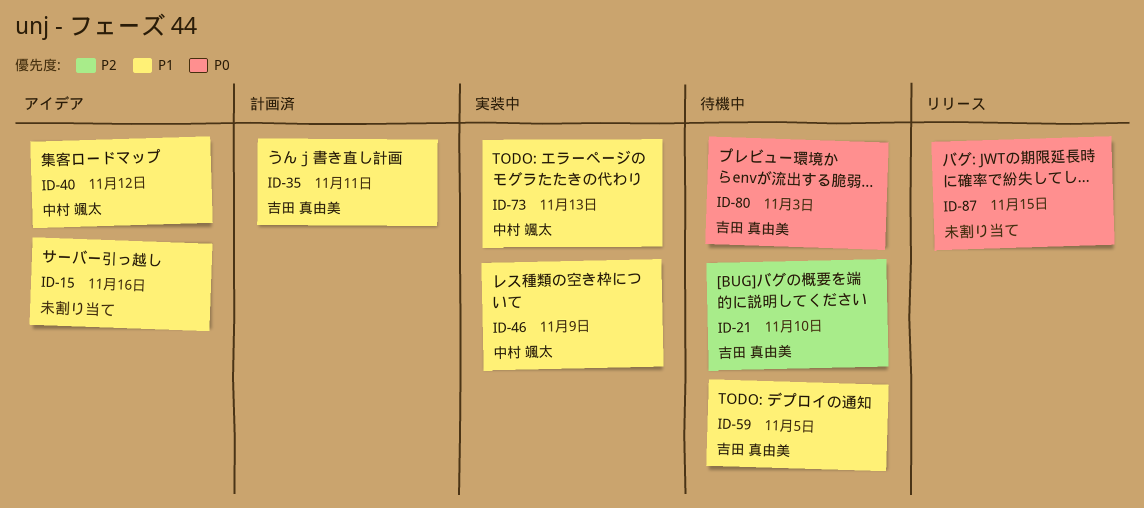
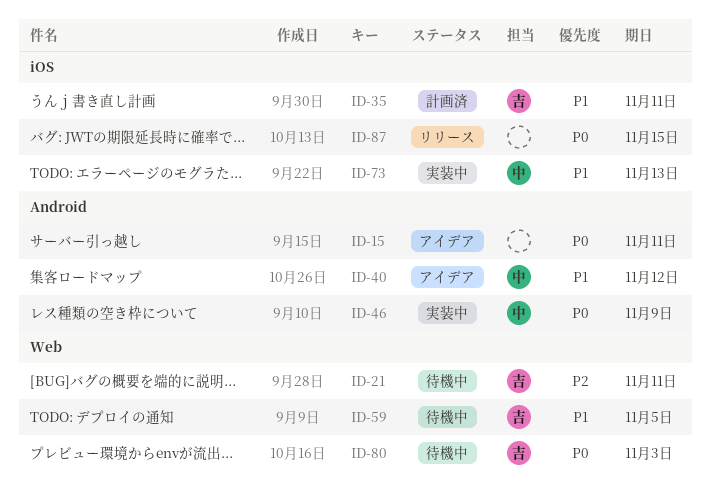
ID-15, priority: P1 -> P0
ID-15, due: Nov 16 -> Nov 11
ID-21, due: Nov 10 -> Nov 11
ID-46, priority: P1 -> P0

